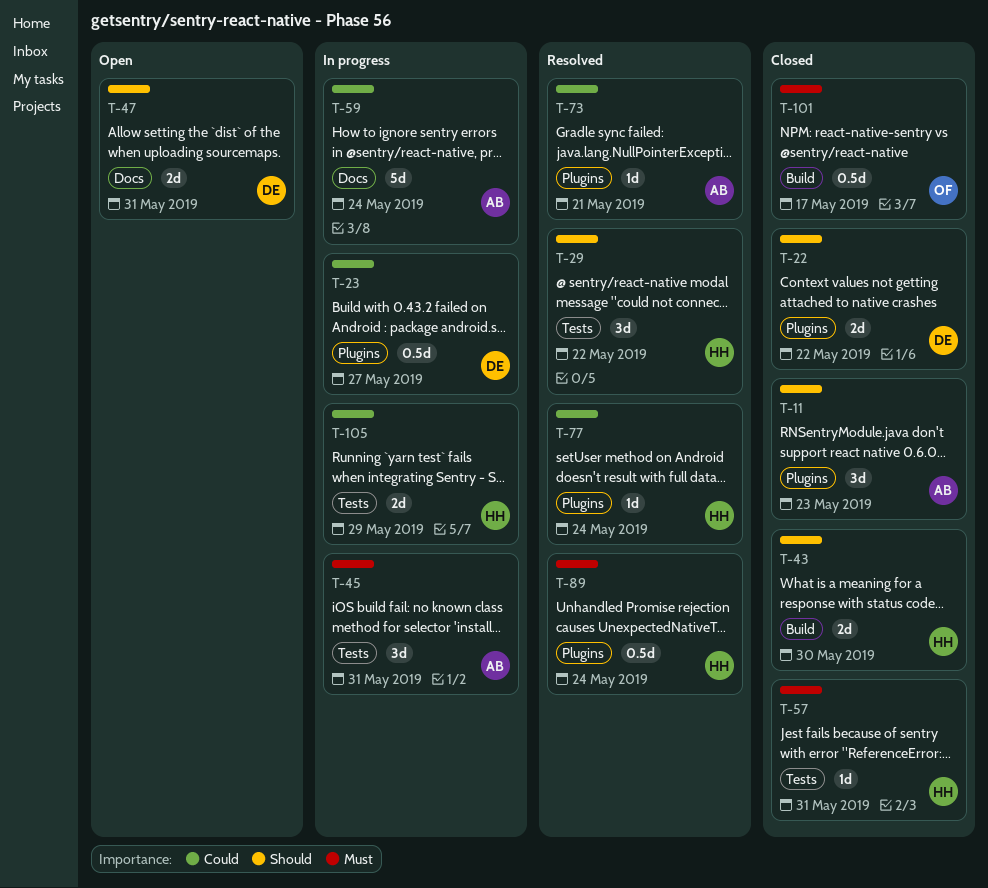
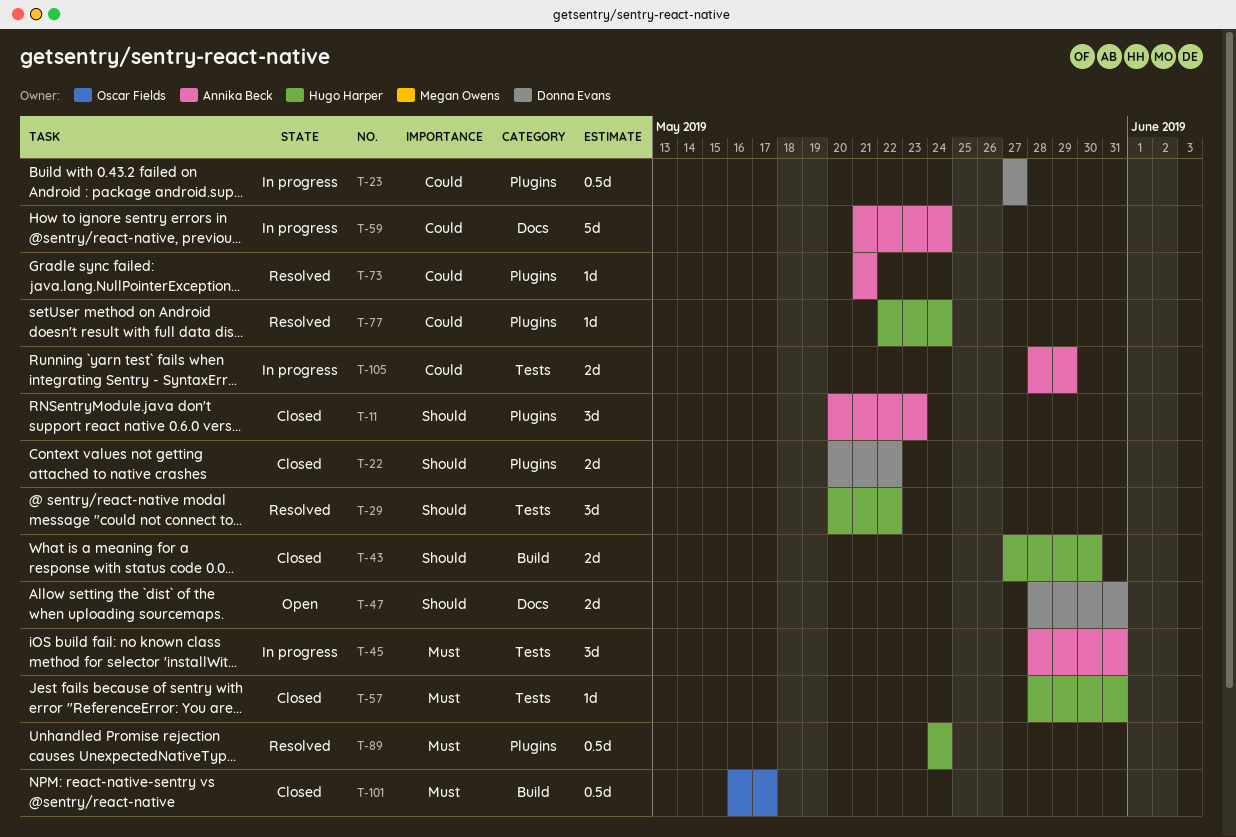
T-105, owner: Hugo Harper -> Annika Beck

